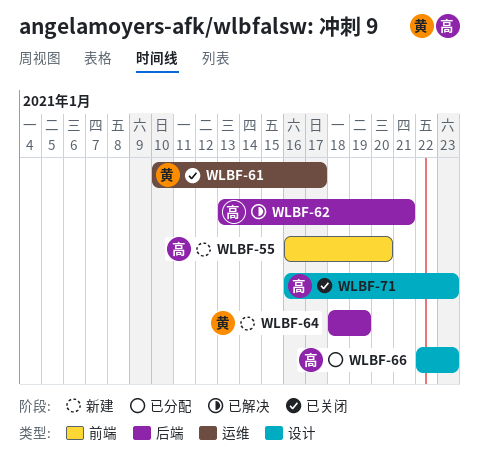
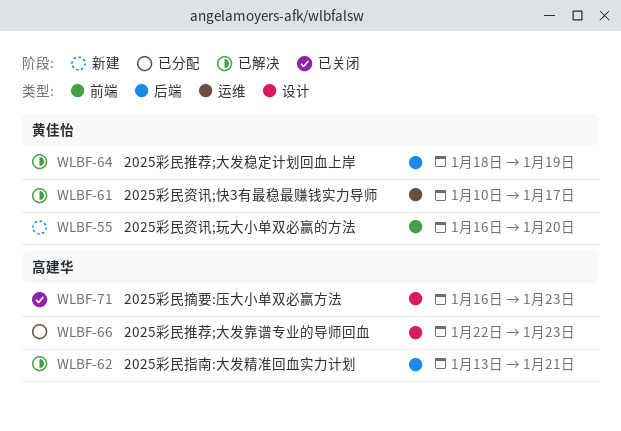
WLBF-55, owner: 高建华 -> 黄佳怡
WLBF-61, status: 已关闭 -> 已解决
WLBF-64, status: 新建 -> 已解决

